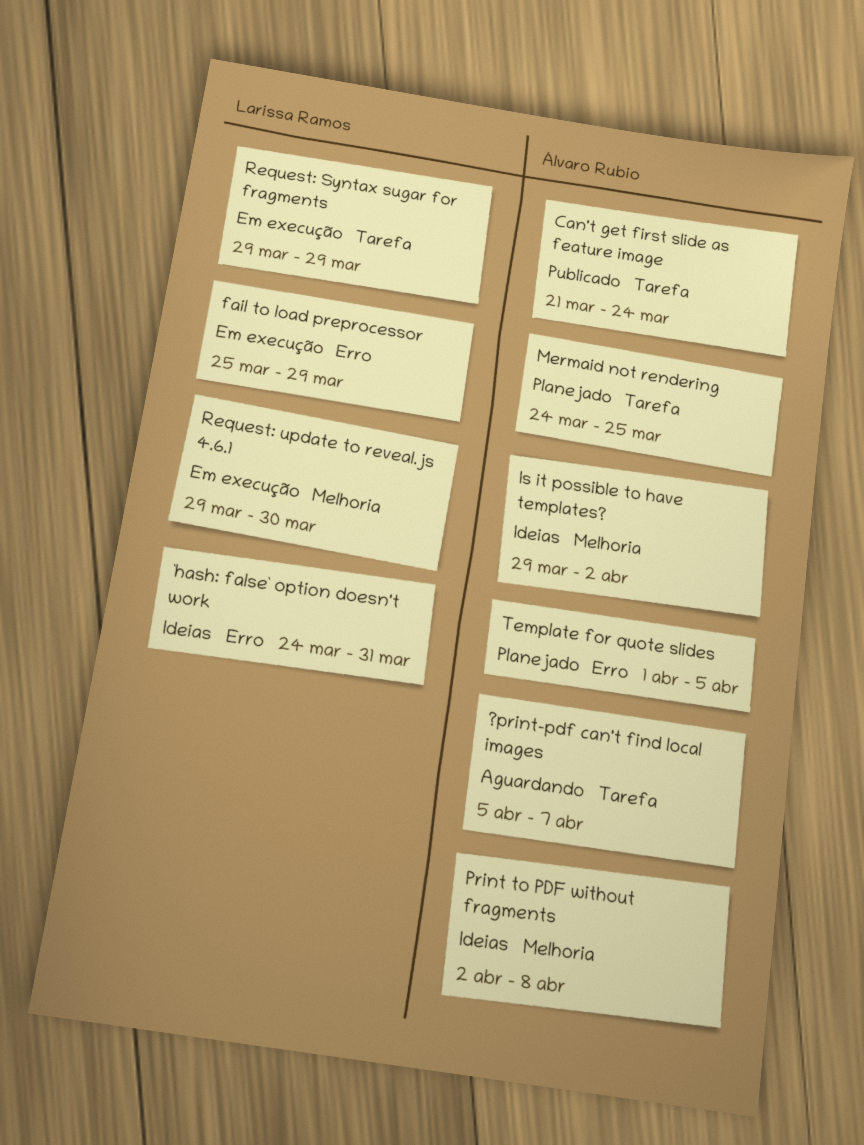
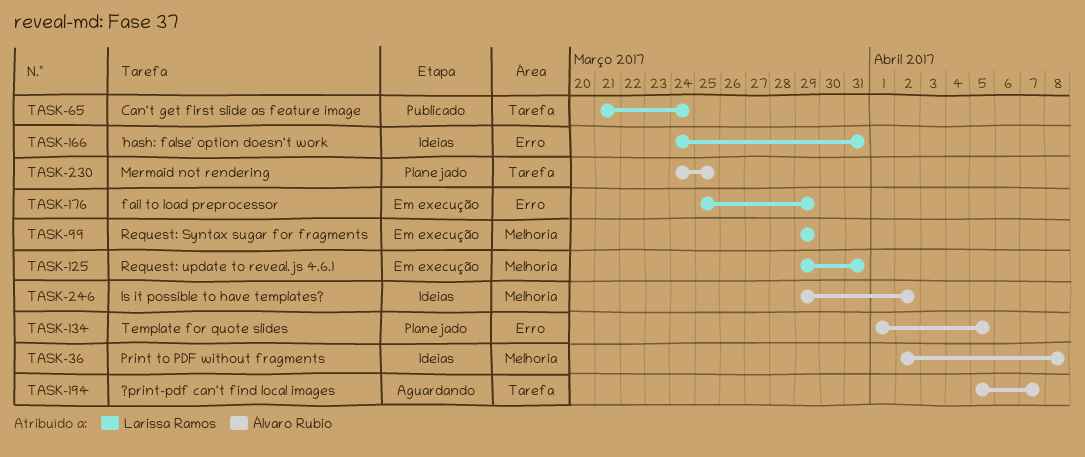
Can't get first slide as feature image, owner: Álvaro Rubio -> Larissa Ramos
Request: Syntax sugar for fragments, label: Tarefa -> Melhoria
Request: update to reveal.js 4.6.1, due: Mar 30 -> Mar 31

